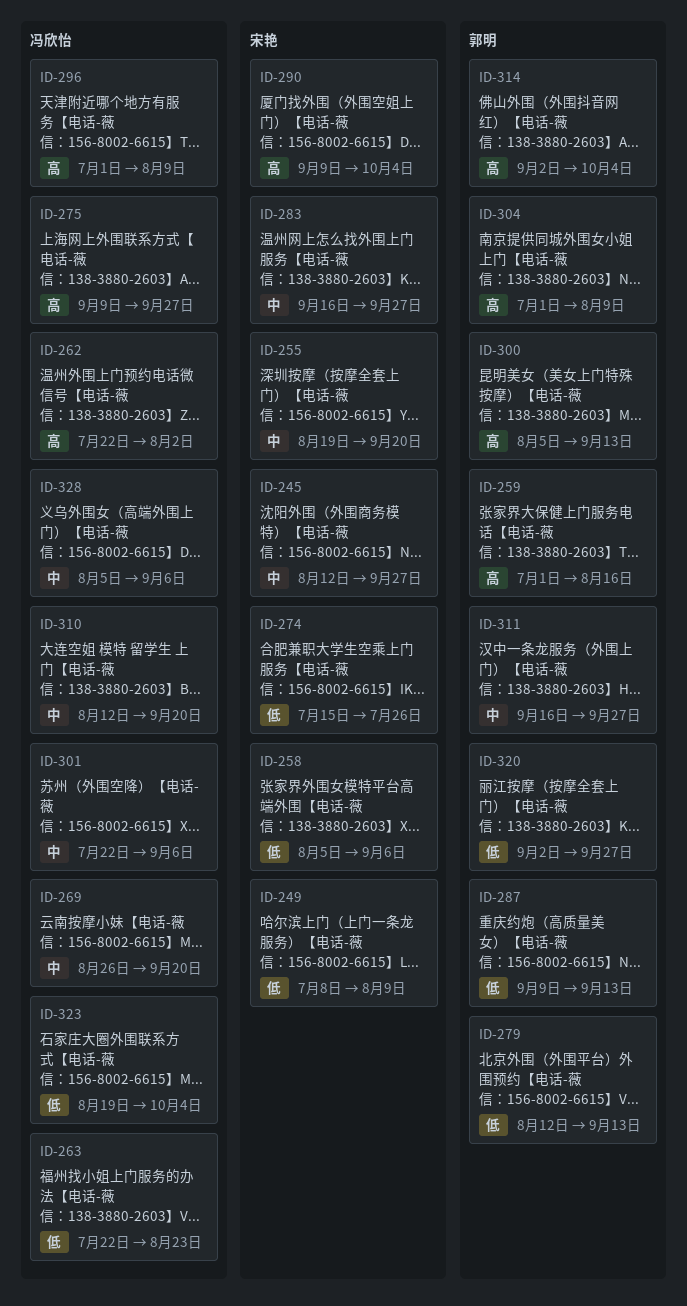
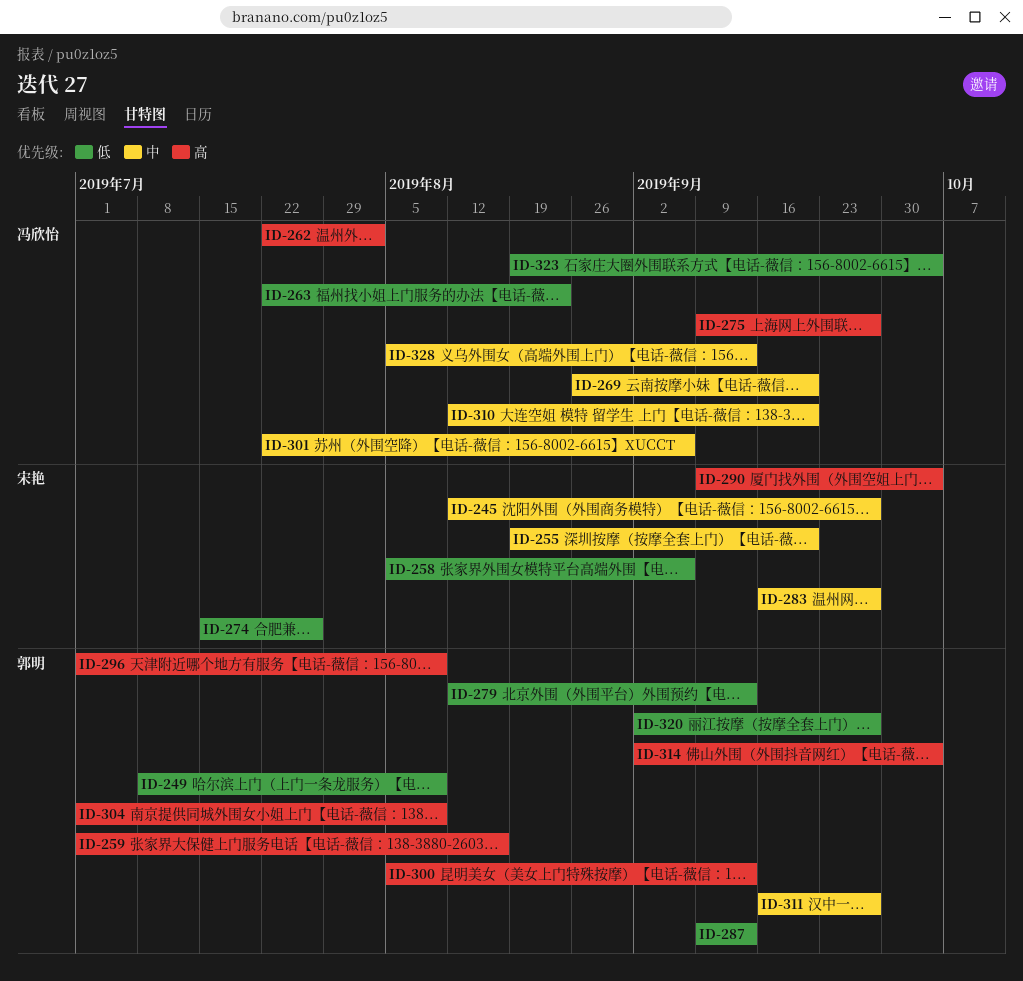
ID-249, owner: 宋艳 -> 郭明
ID-296, owner: 冯欣怡 -> 郭明
ID-328, due: Sep 6 -> Sep 13

